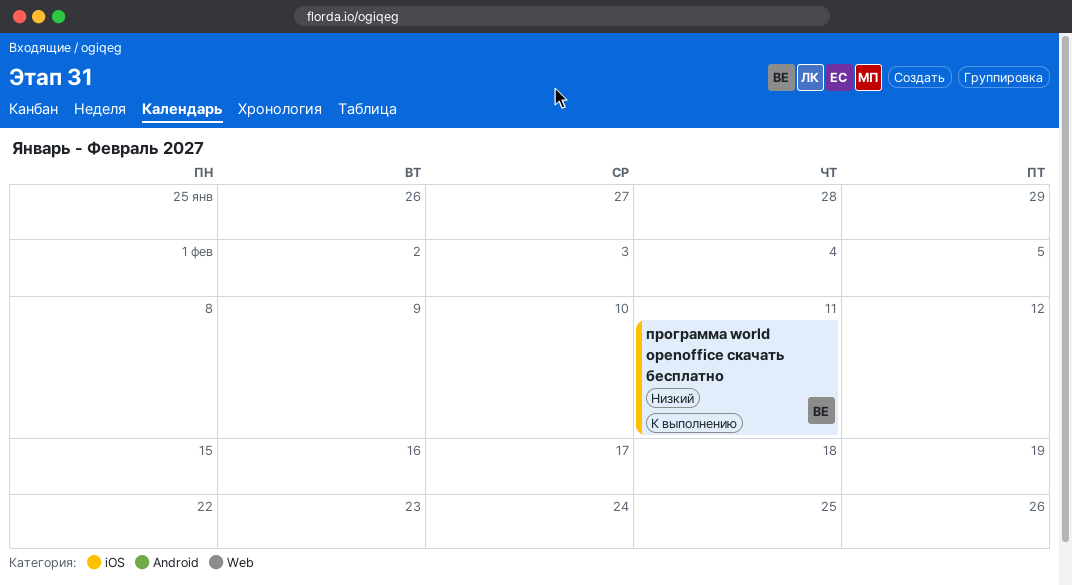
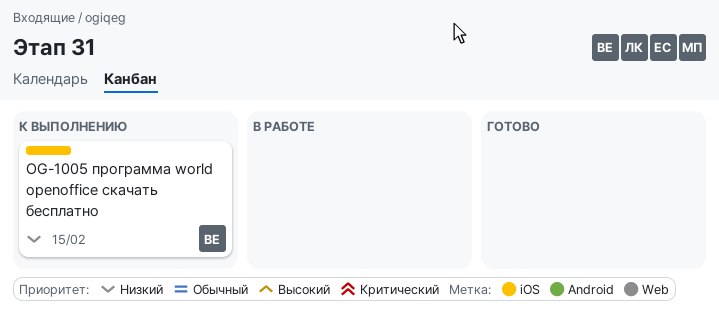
программа world openoffice скачать бесплатно, due: Feb 11 -> Feb 15

